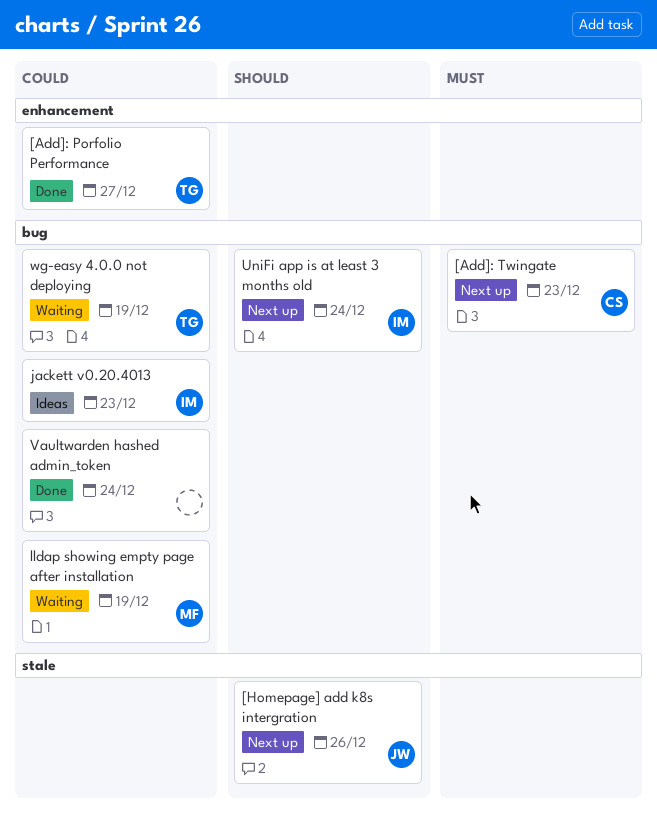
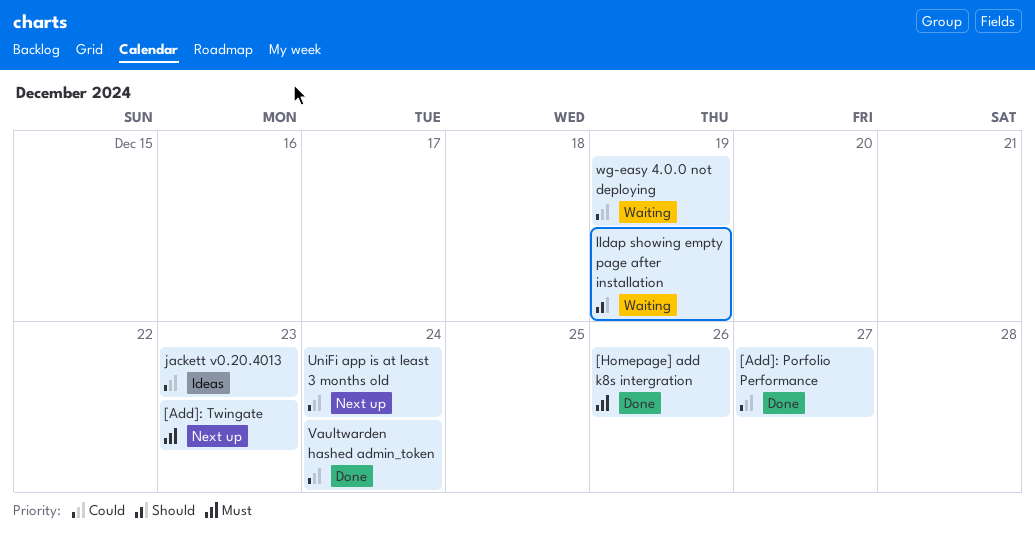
[Homepage] add k8s intergration, status: Next up -> Done
[Homepage] add k8s intergration, priority: Should -> Must
lldap showing empty page after installation, priority: Could -> Should
UniFi app is at least 3 months old, priority: Should -> Could

